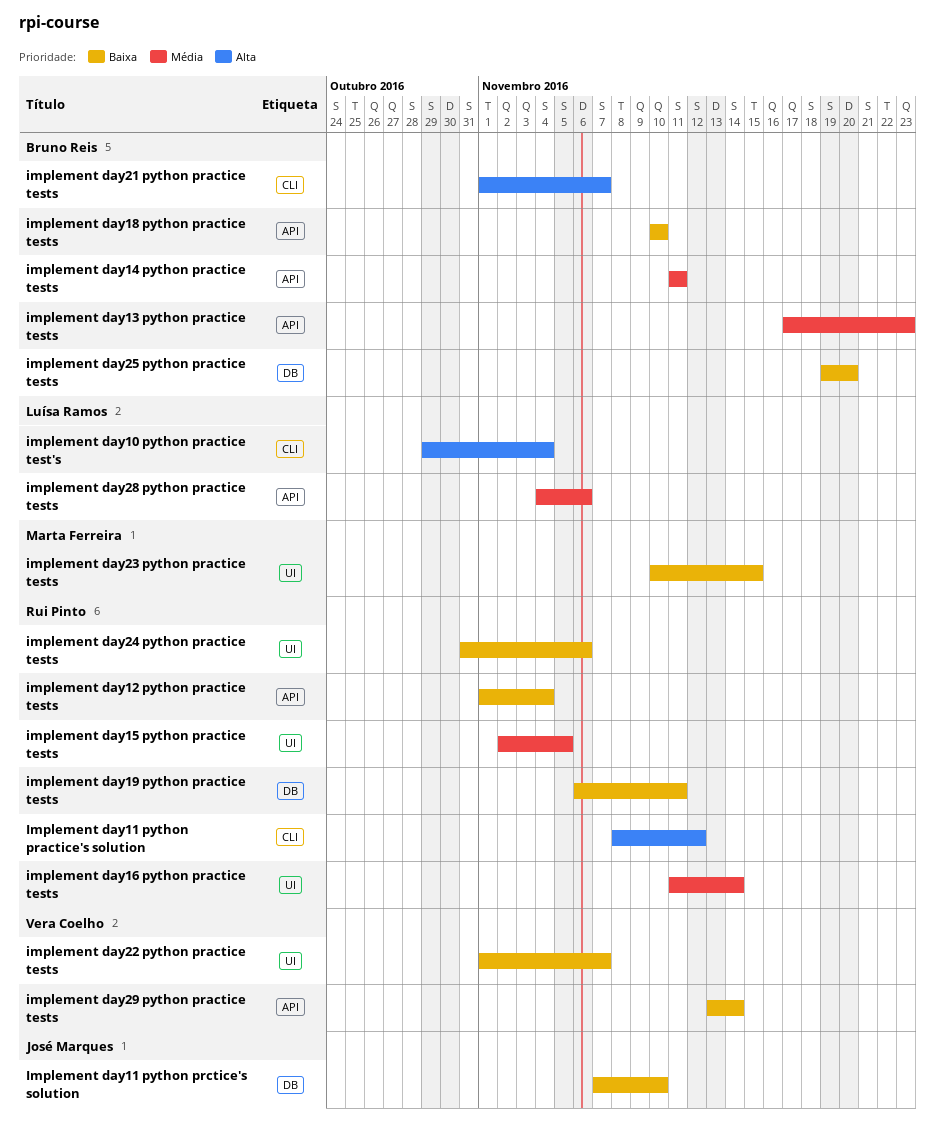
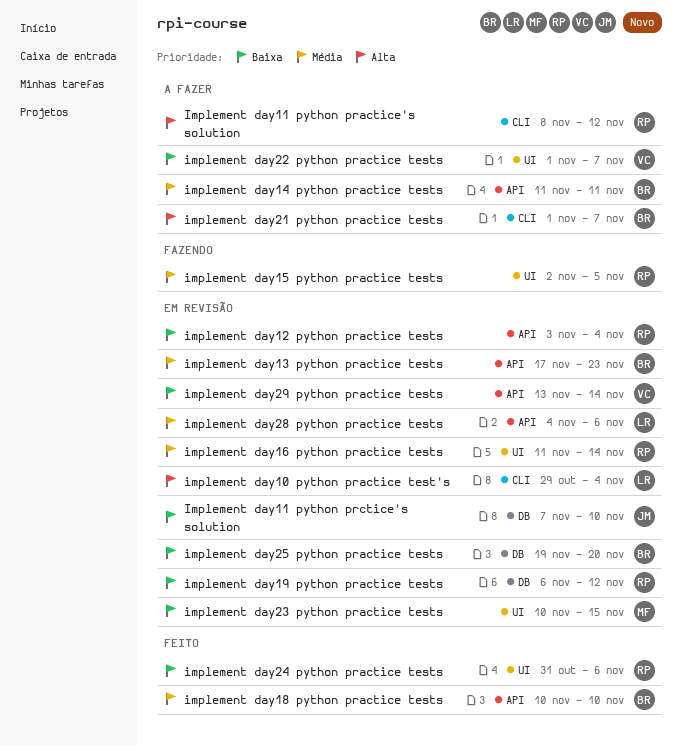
implement day12 python practice tests, start: Nov 1 -> Nov 3
implement day18 python practice tests, priority: Baixa -> Média
implement day19 python practice tests, due: Nov 11 -> Nov 12

